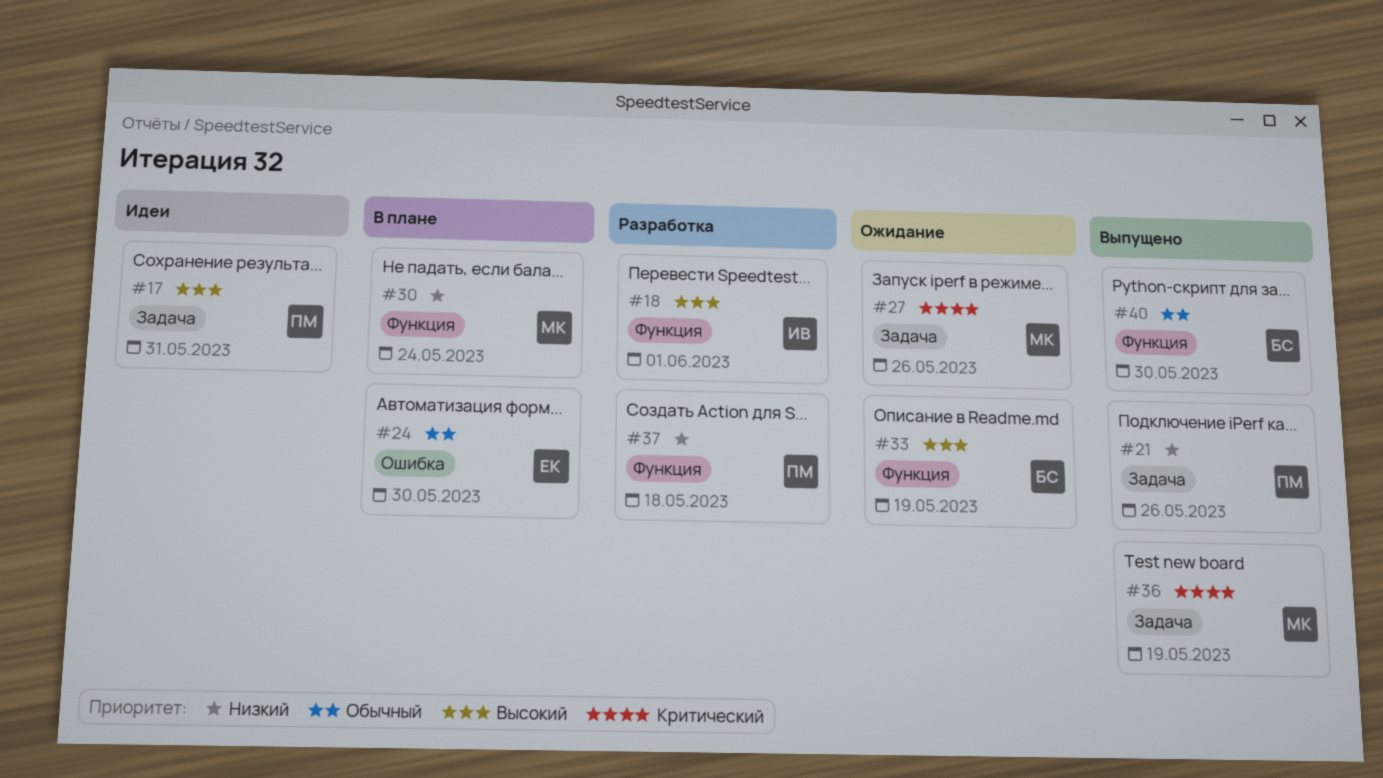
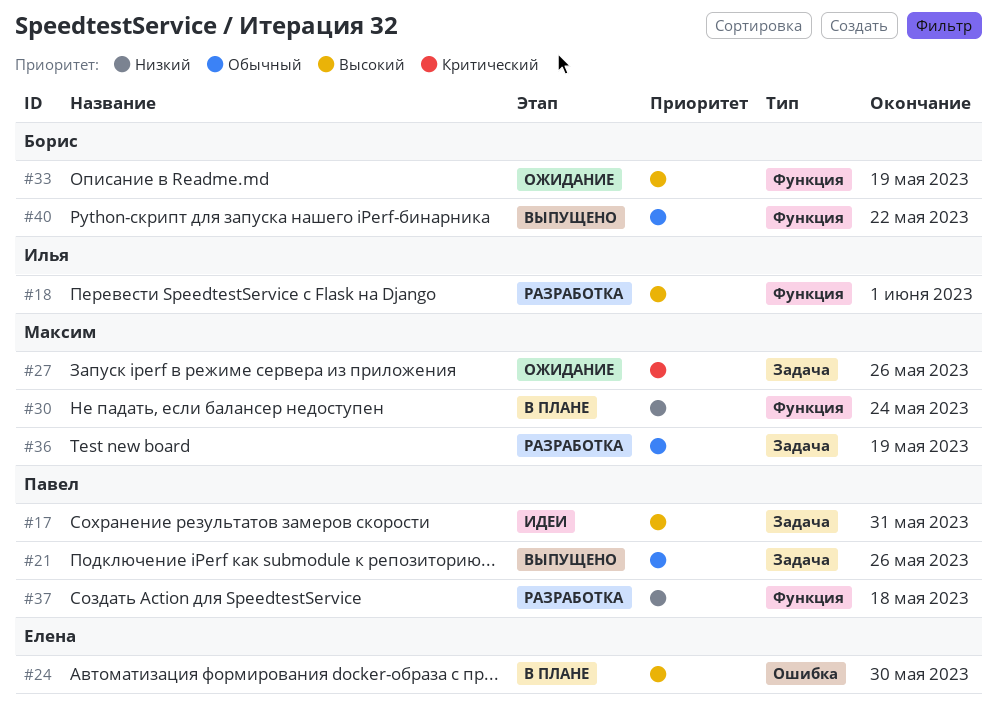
#21, priority: Низкий -> Обычный
#24, priority: Обычный -> Высокий
#36, status: Выпущено -> Разработка
#36, priority: Критический -> Обычный
#40, due: May 30 -> May 22

